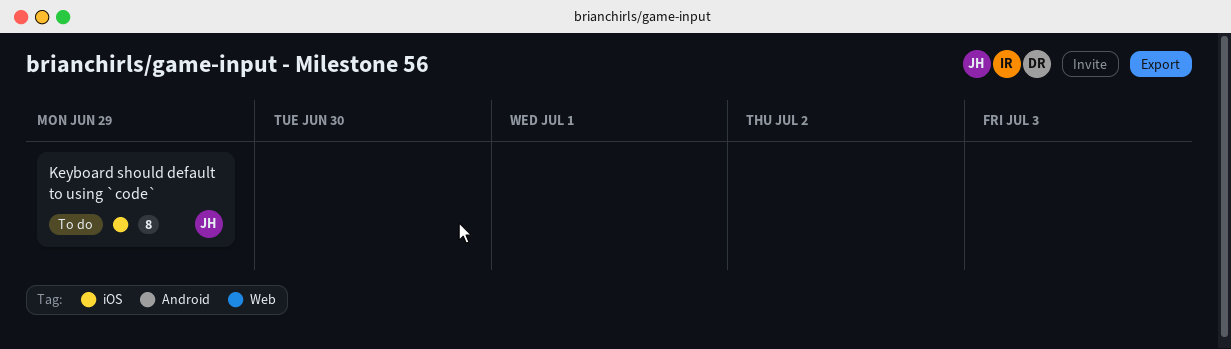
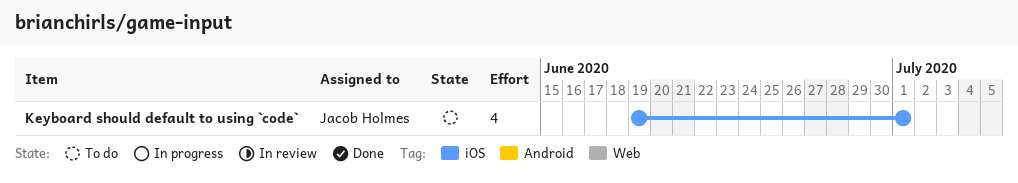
Keyboard should default to using `code`, estimate: 8 -> 4
Keyboard should default to using `code`, due: Jun 29 -> Jul 1

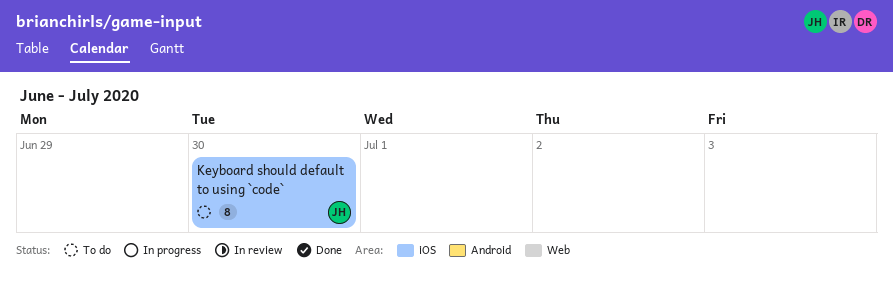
Keyboard should default to using `code`, estimate: 4 -> 8
Keyboard should default to using `code`, due: Jul 1 -> Jun 30

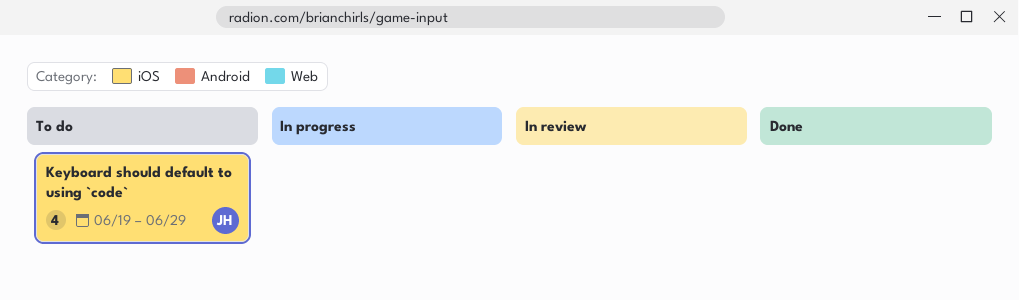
Keyboard should default to using `code`, estimate: 8 -> 4
Keyboard should default to using `code`, due: Jun 30 -> Jun 29

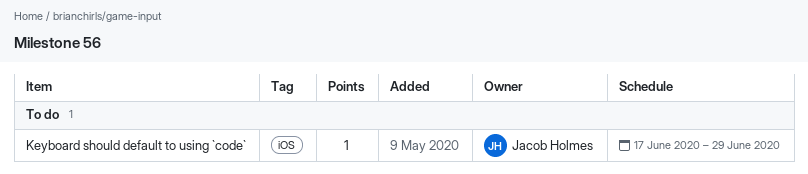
Keyboard should default to using `code`, estimate: 4 -> 1
Keyboard should default to using `code`, start: Jun 19 -> Jun 17

